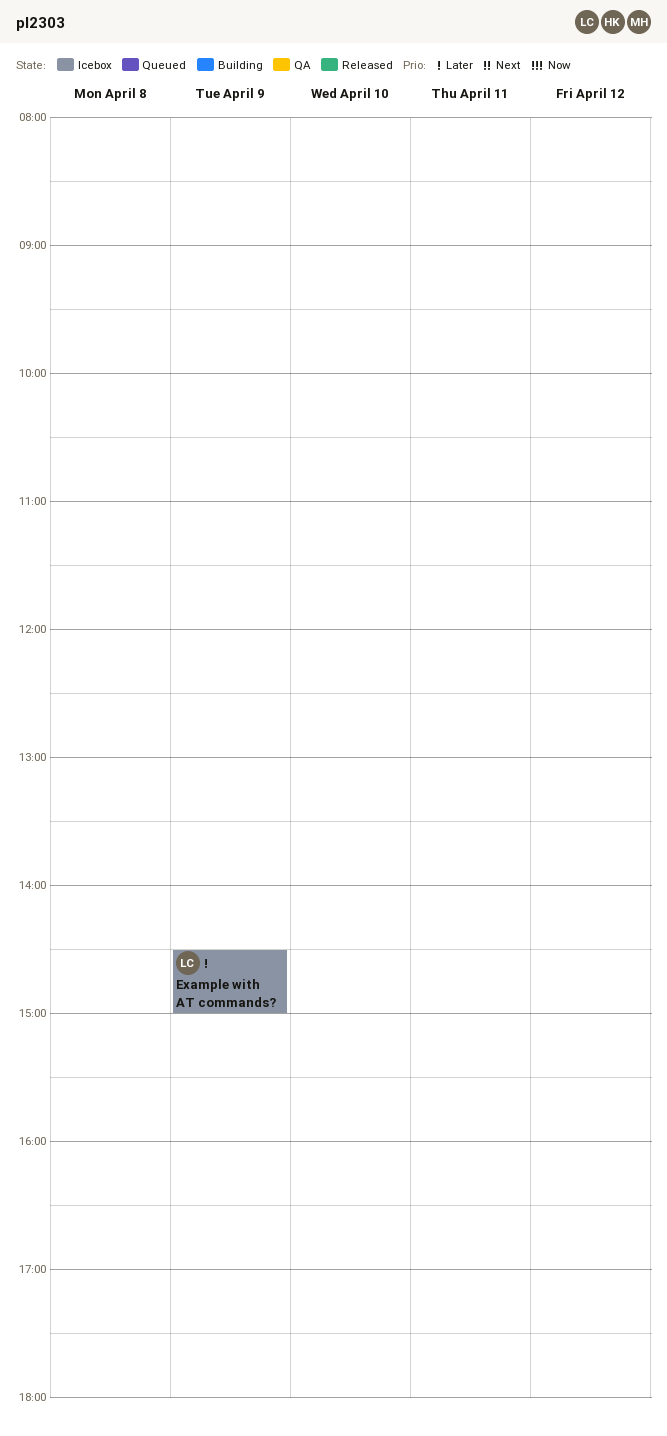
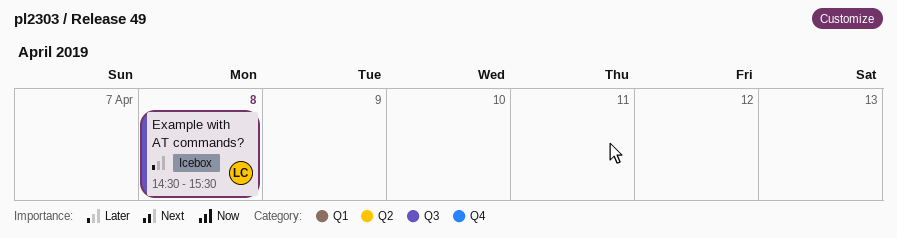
Example with AT commands?, day: Apr 9 -> Apr 8
Example with AT commands?, ends: 15:00 -> 15:30

